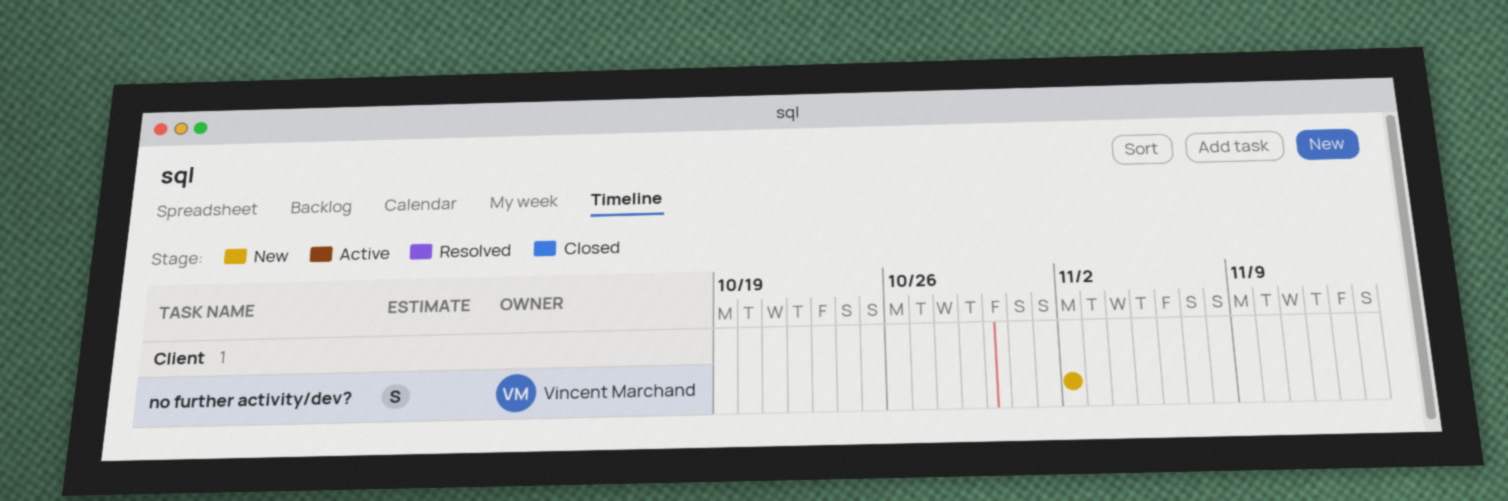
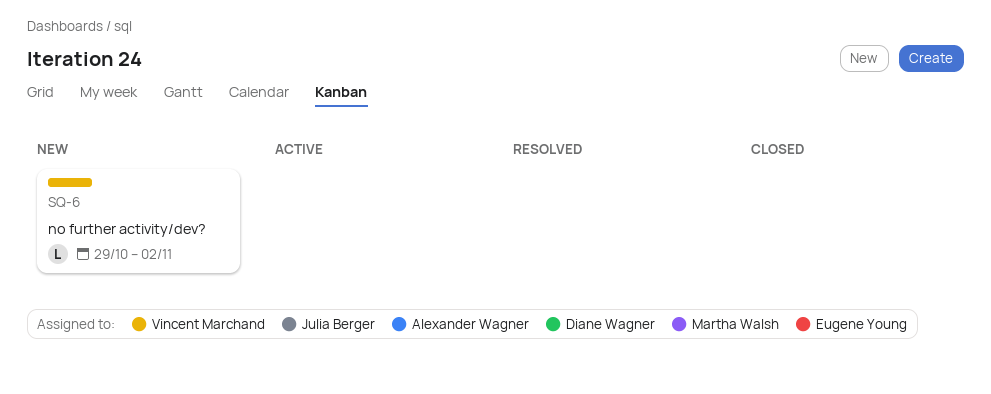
no further activity/dev?, estimate: S -> L
no further activity/dev?, start: Nov 2 -> Oct 29

